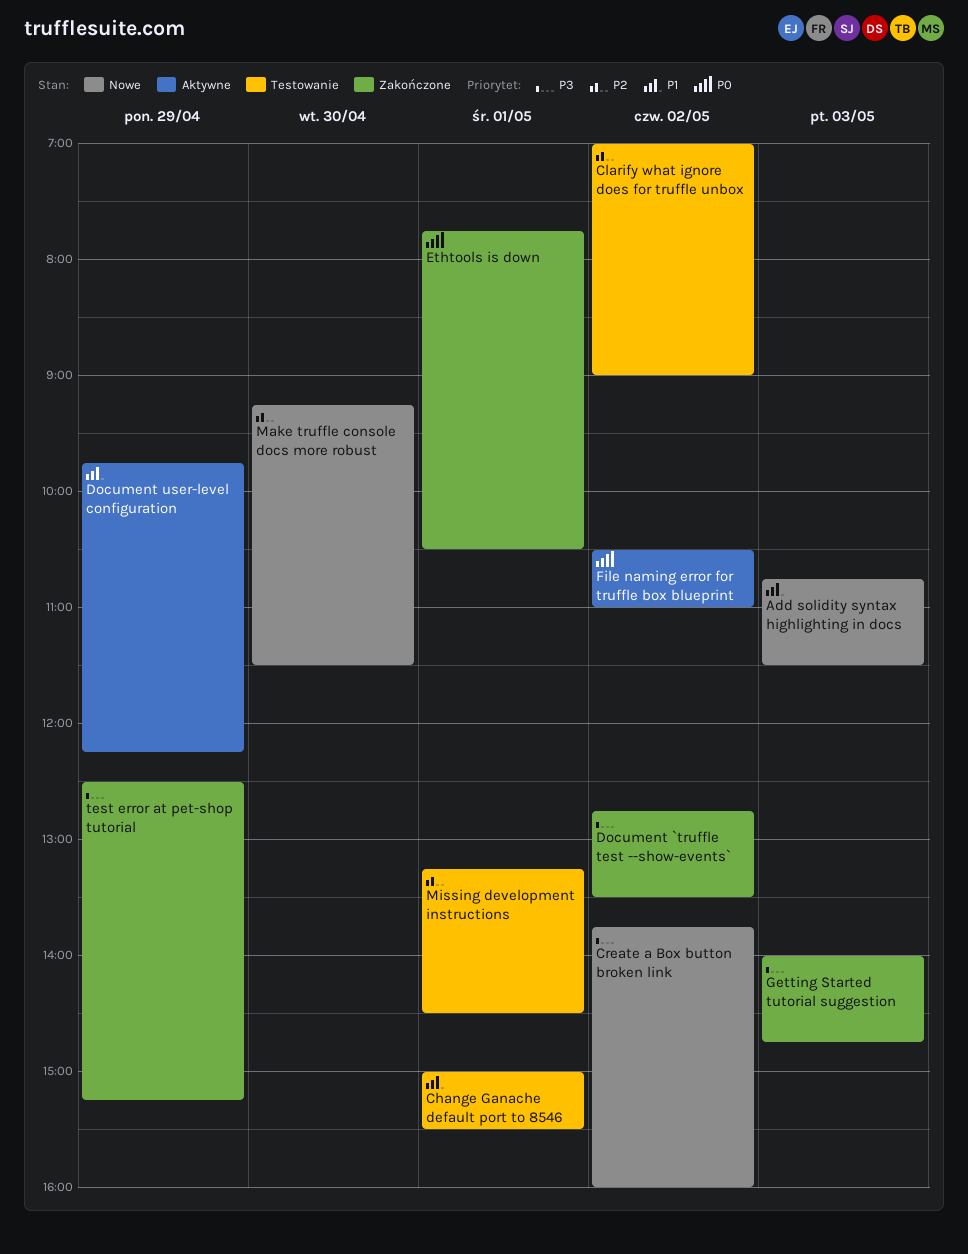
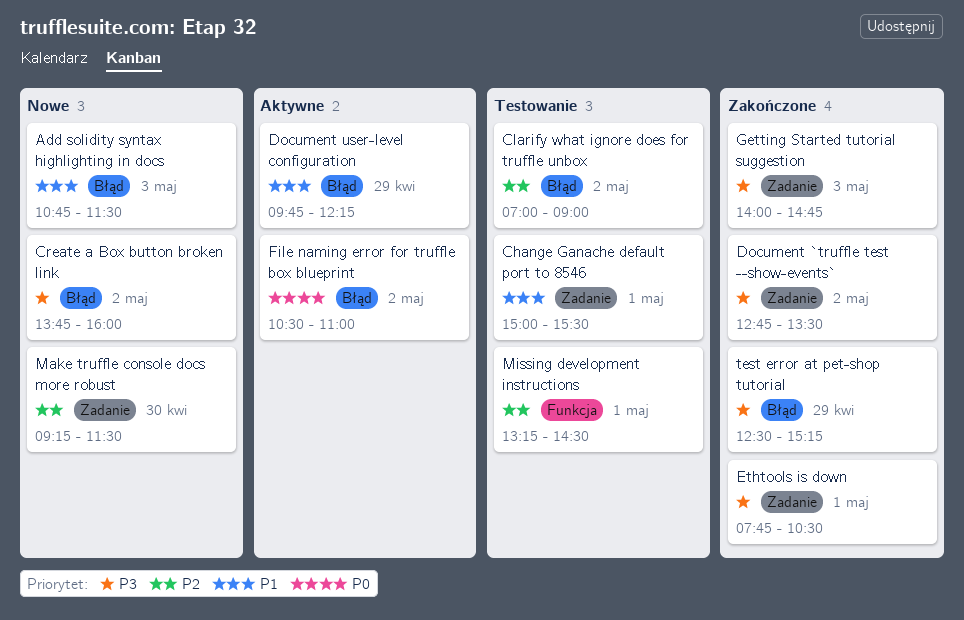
Ethtools is down, priority: P0 -> P3

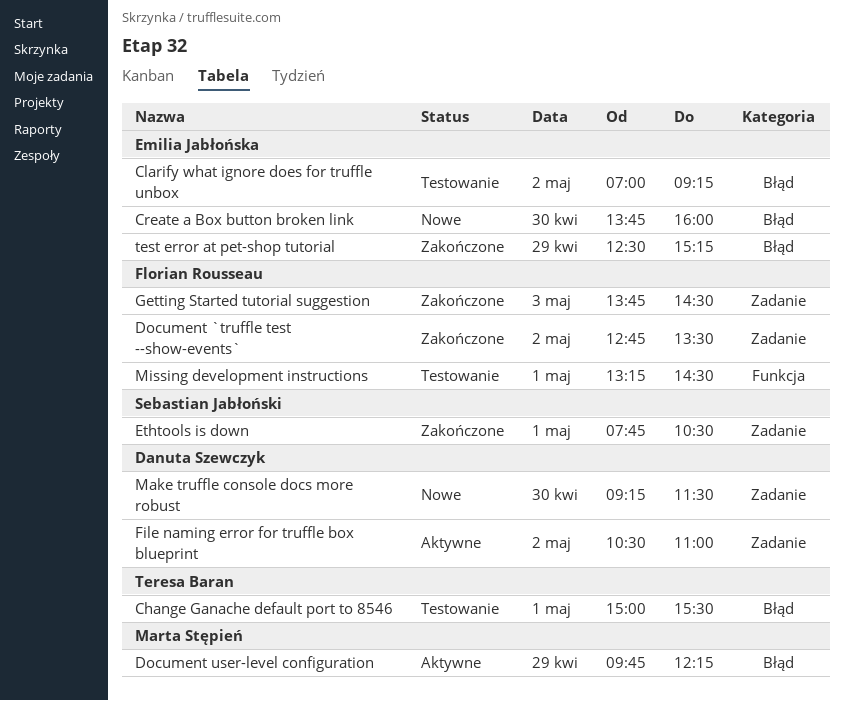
Add solidity syntax highlighting in docs: present -> none
Change Ganache default port to 8546, label: Zadanie -> Błąd
Clarify what ignore does for truffle unbox, ends: 09:00 -> 09:15
Create a Box button broken link, day: May 2 -> Apr 30
File naming error for truffle box blueprint, label: Błąd -> Zadanie
Getting Started tutorial suggestion, begins: 14:00 -> 13:45
Getting Started tutorial suggestion, ends: 14:45 -> 14:30

